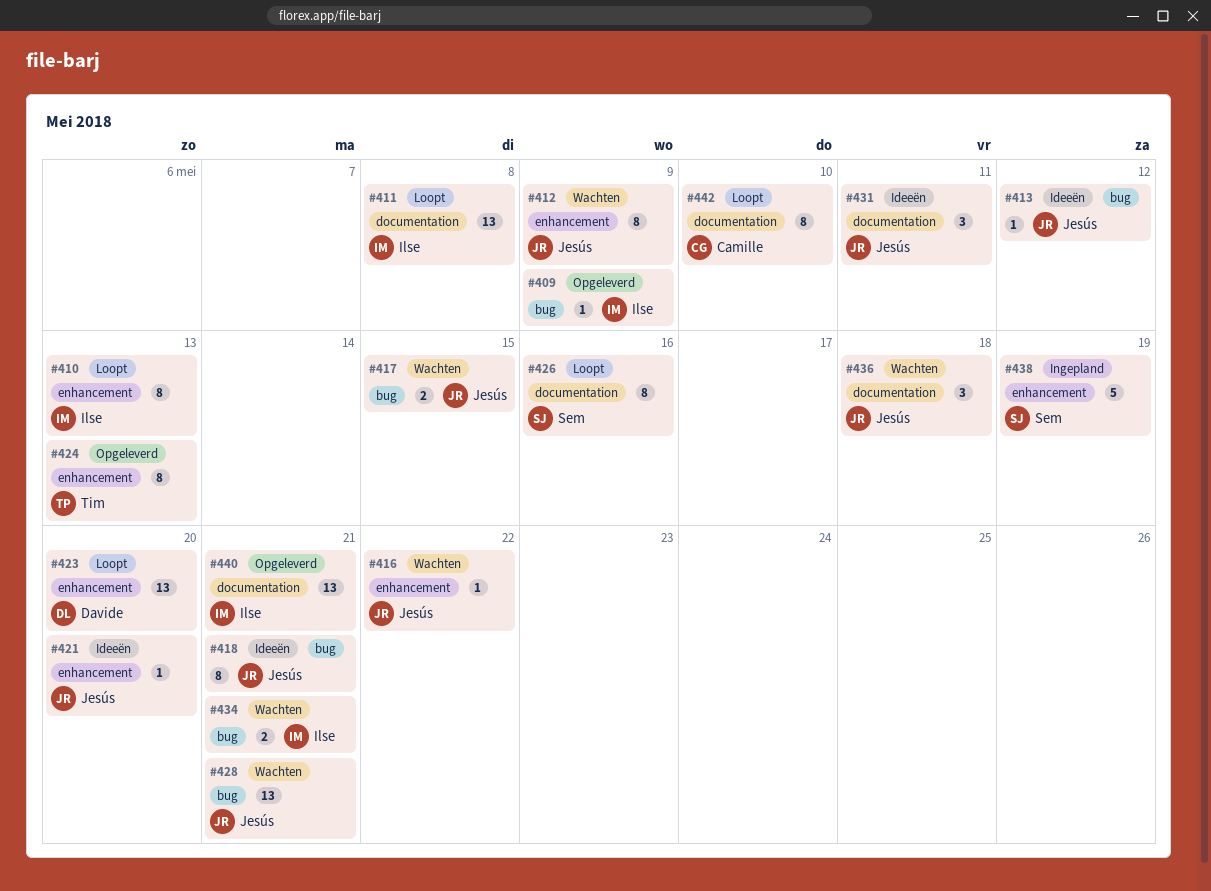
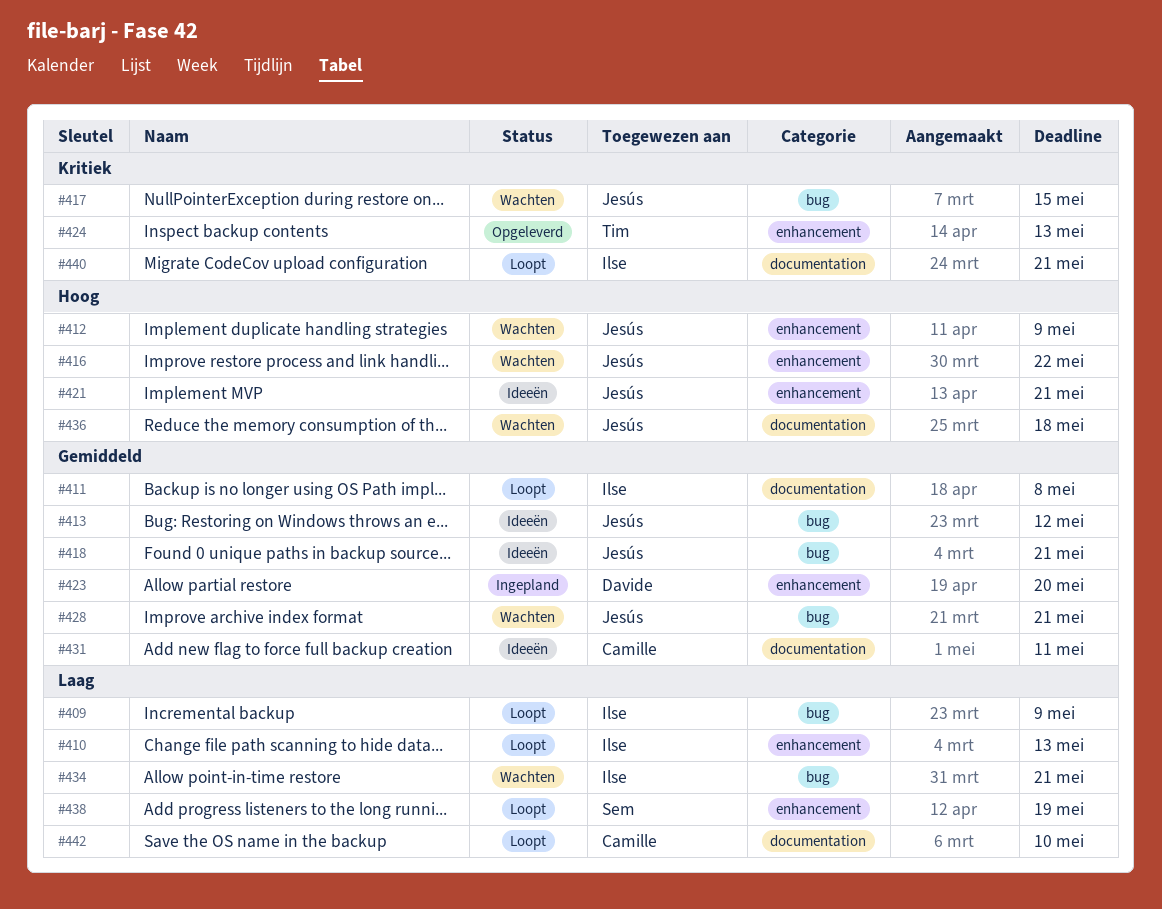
#409, status: Opgeleverd -> Loopt
#421, due: May 20 -> May 21
#423, status: Loopt -> Ingepland
#426: present -> none
#431, owner: Jesús -> Camille
#438, status: Ingepland -> Loopt
#440, status: Opgeleverd -> Loopt

